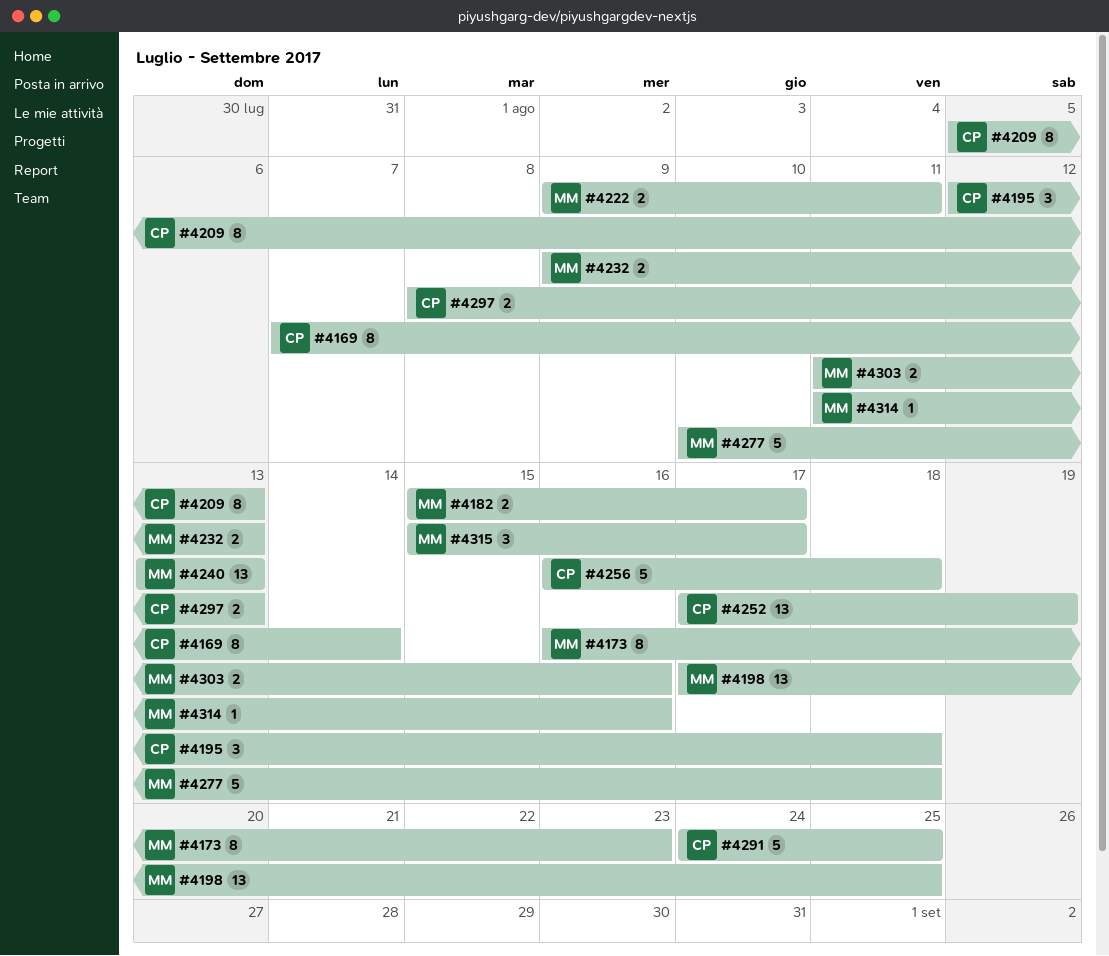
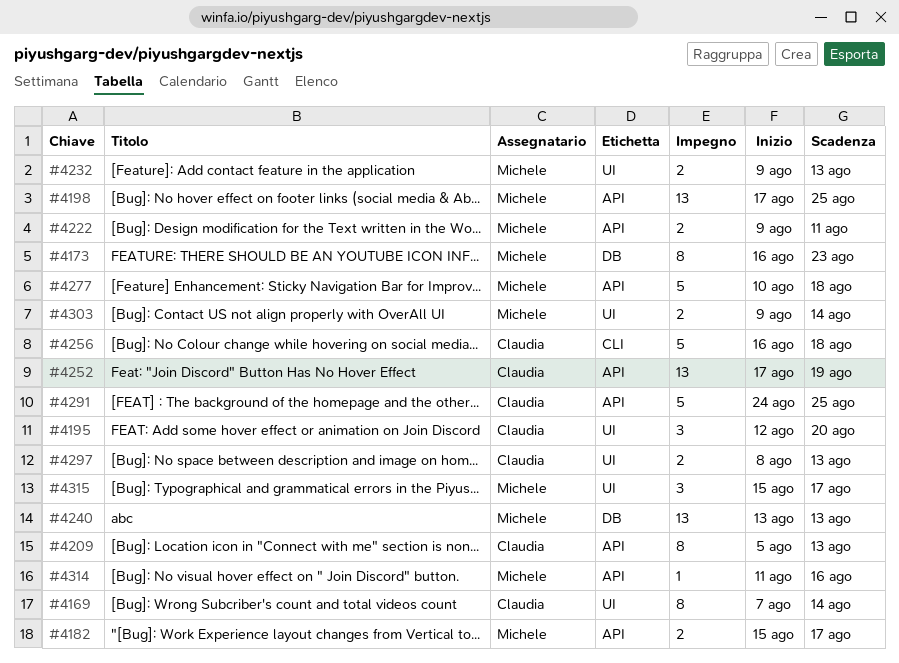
#4195, due: Aug 18 -> Aug 20
#4303, start: Aug 11 -> Aug 9
#4303, due: Aug 16 -> Aug 14

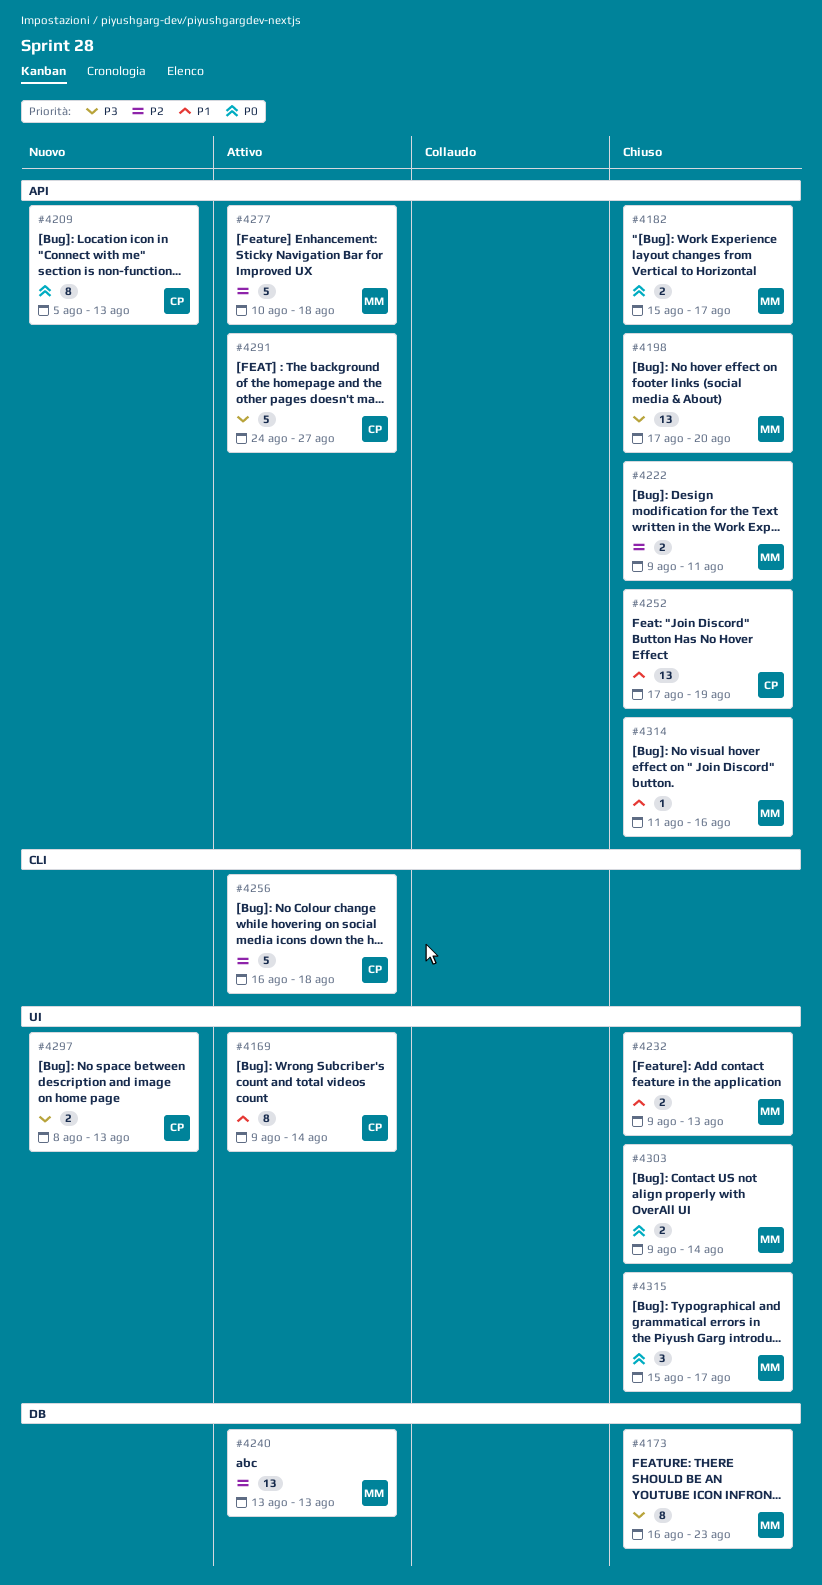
#4169, start: Aug 7 -> Aug 9
#4195: present -> none
#4198, due: Aug 25 -> Aug 20
#4291, due: Aug 25 -> Aug 27

